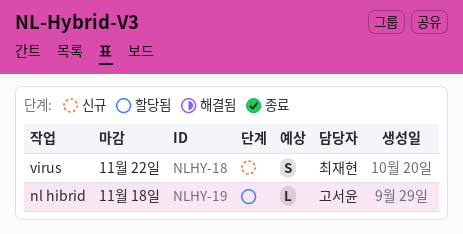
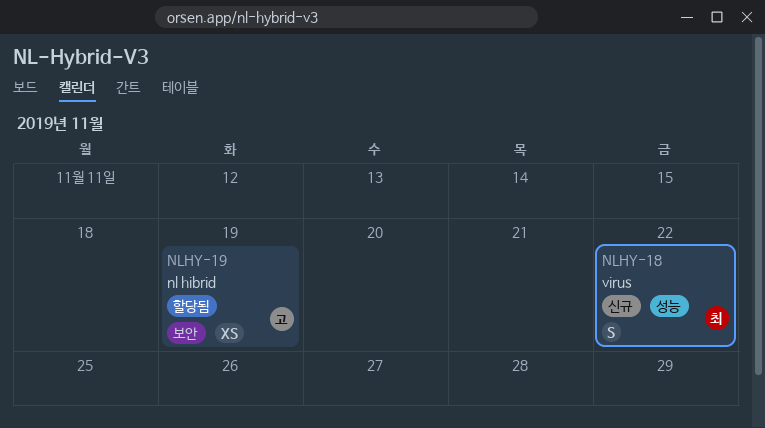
NLHY-19, estimate: L -> XS
NLHY-19, due: Nov 18 -> Nov 19

